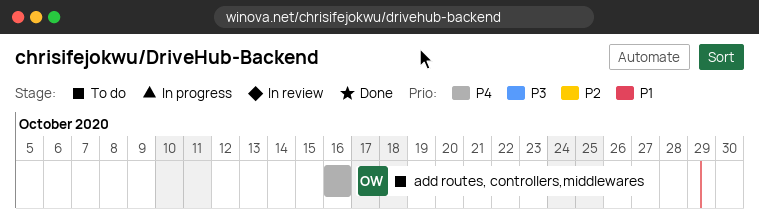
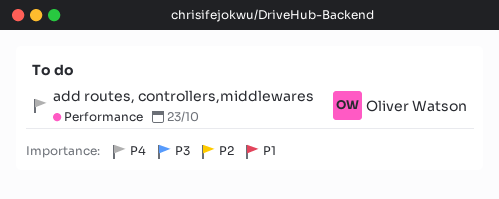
add routes, controllers,middlewares, due: Oct 16 -> Oct 23

